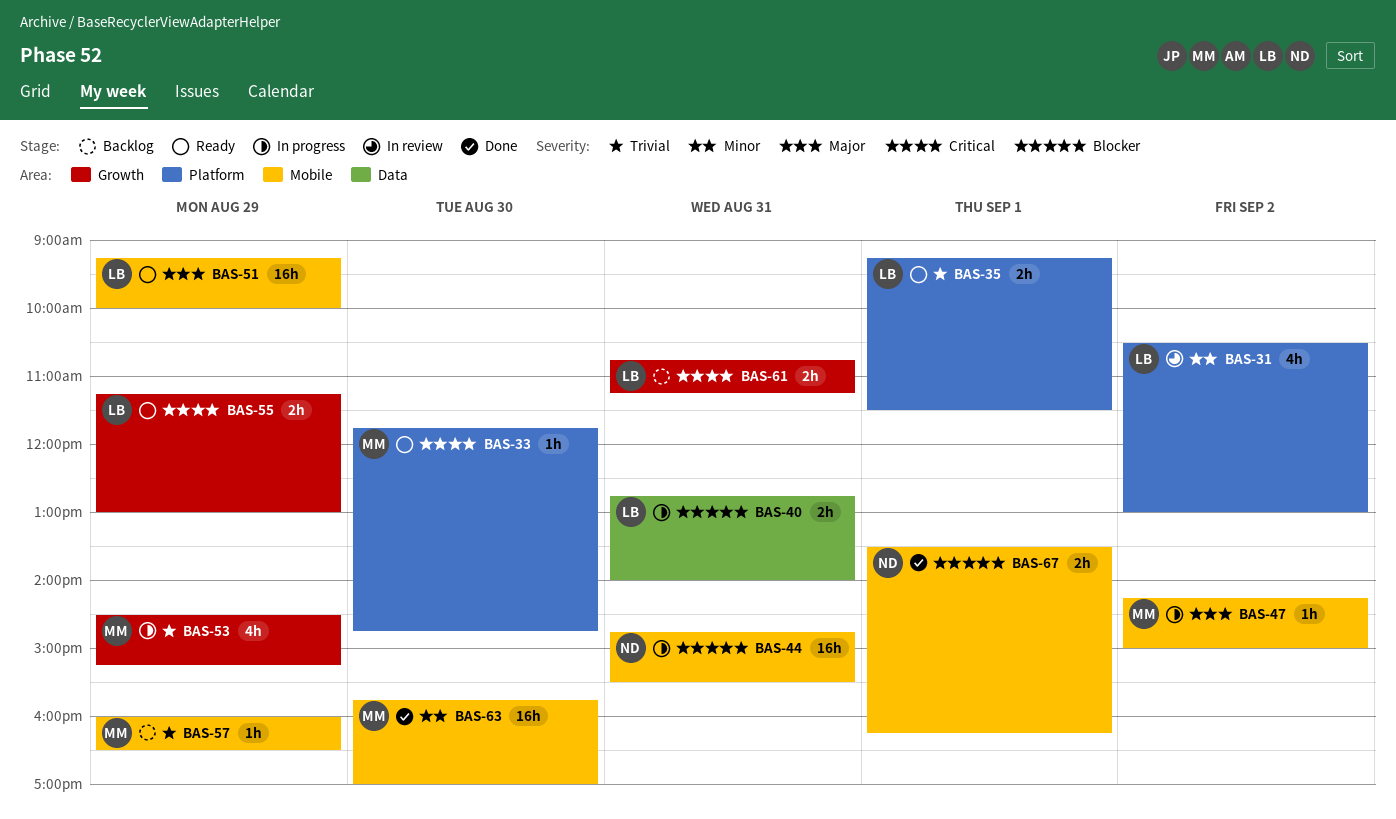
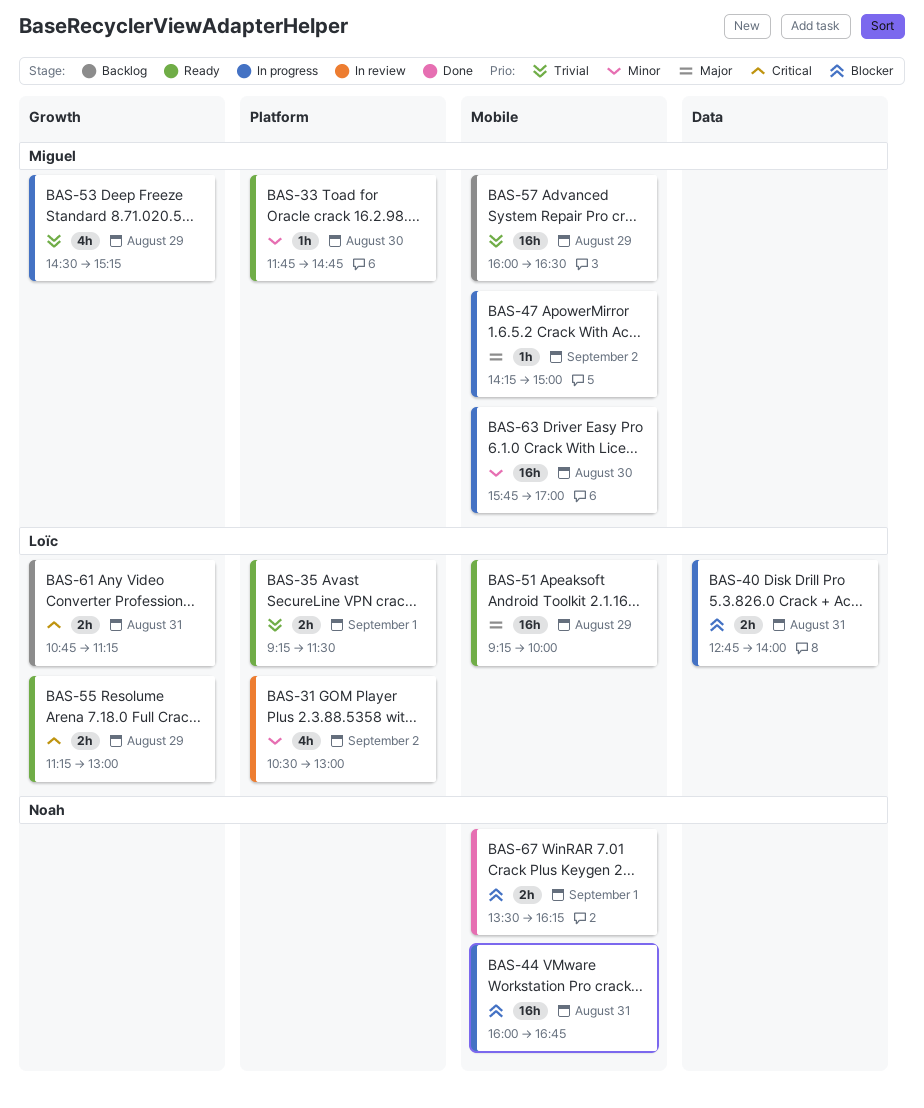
BAS-33, priority: Critical -> Minor
BAS-44, begins: 14:45 -> 16:00
BAS-44, ends: 15:30 -> 16:45
BAS-57, estimate: 1h -> 16h
BAS-63, status: Done -> In progress

